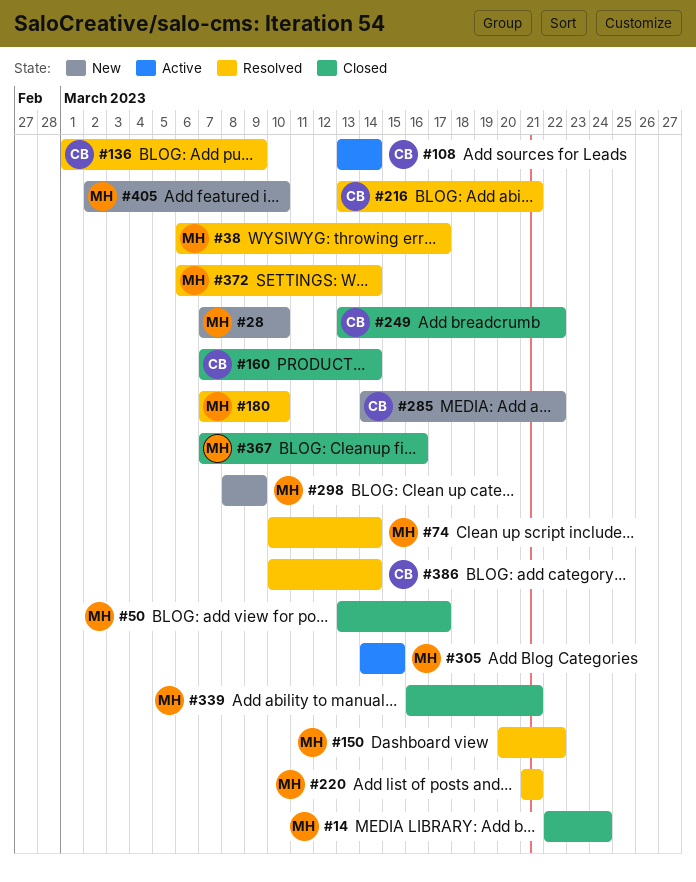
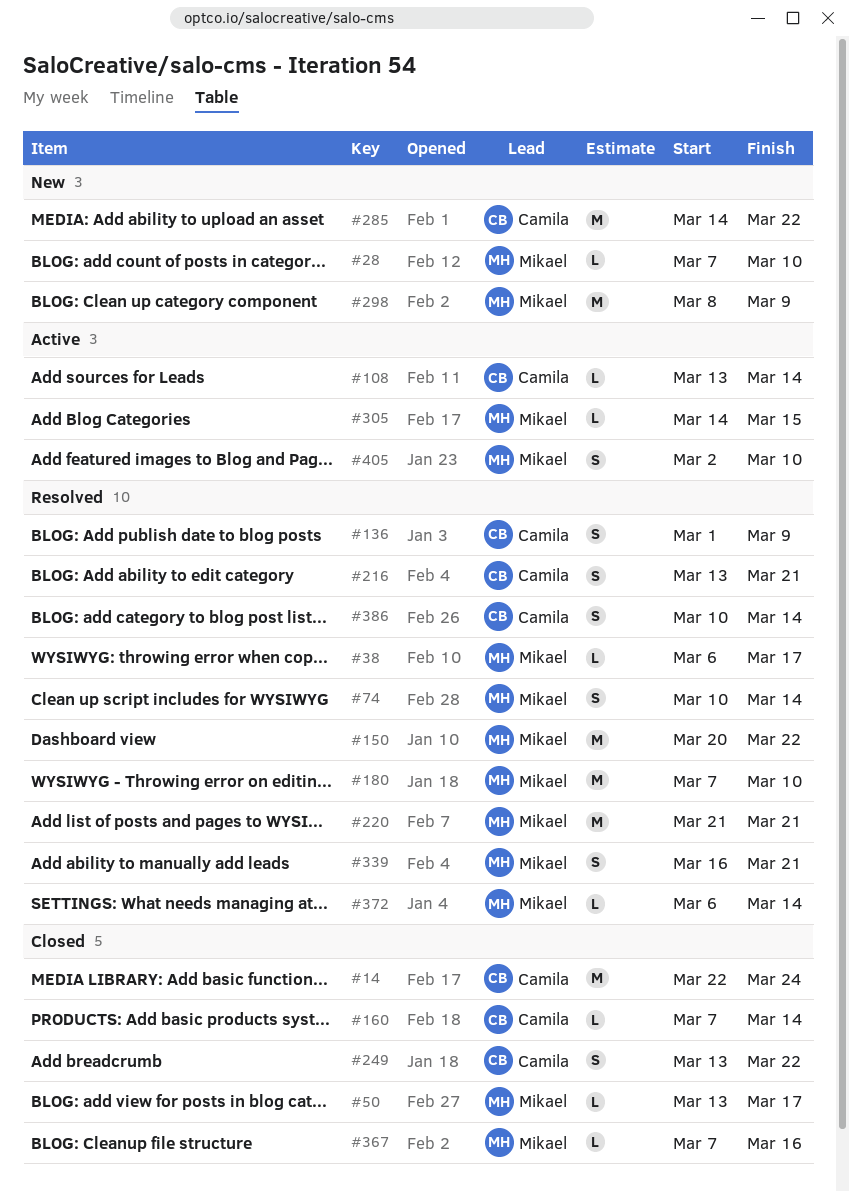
#14, owner: Mikael -> Camila
#339, status: Closed -> Resolved
#405, status: New -> Active

